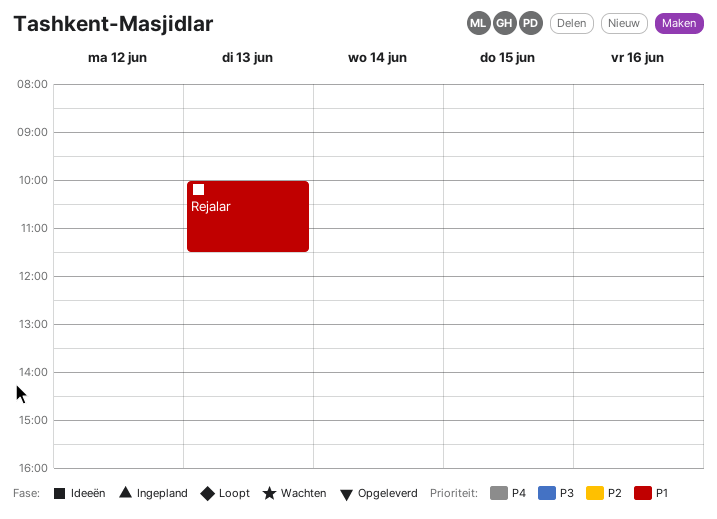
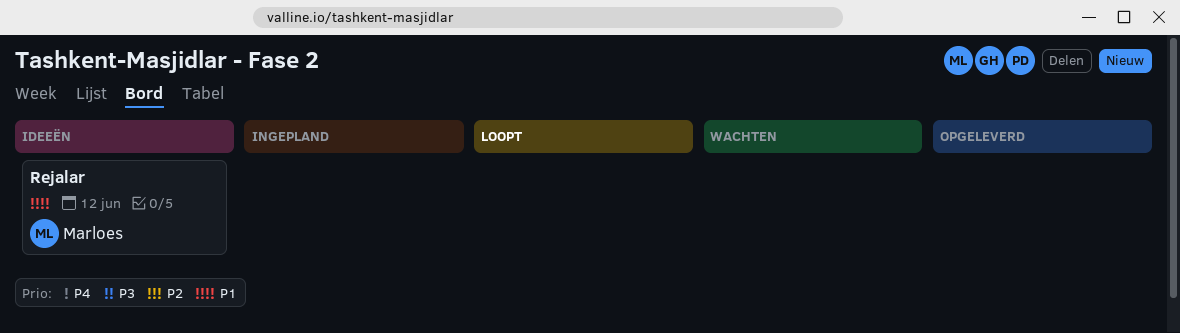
Rejalar, day: Jun 13 -> Jun 12

